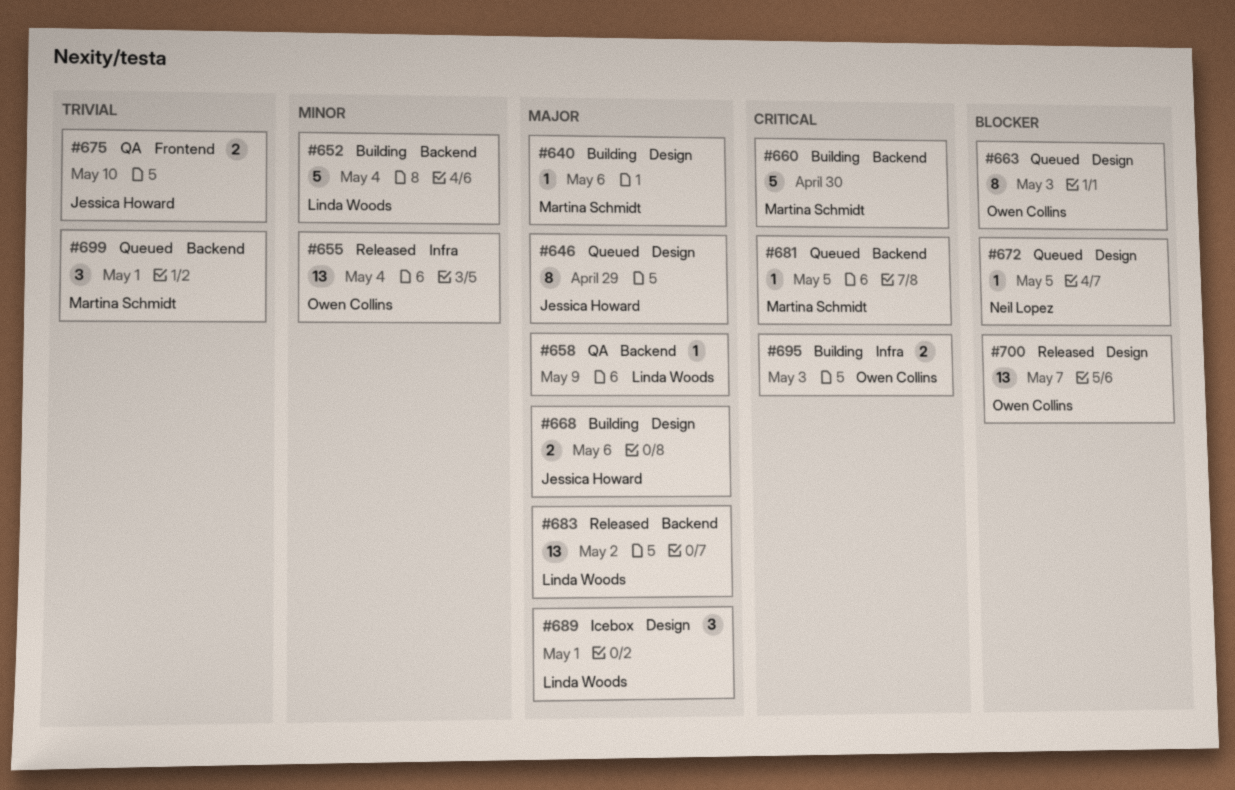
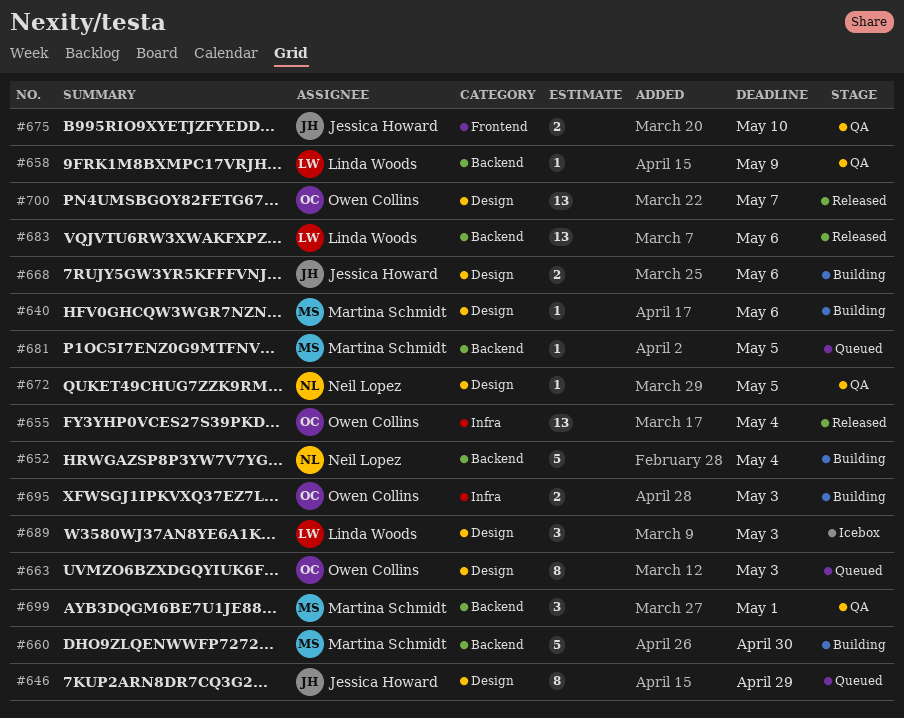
#652, owner: Linda Woods -> Neil Lopez
#672, status: Queued -> QA
#683, due: May 2 -> May 6
#689, due: May 1 -> May 3
#699, status: Queued -> QA

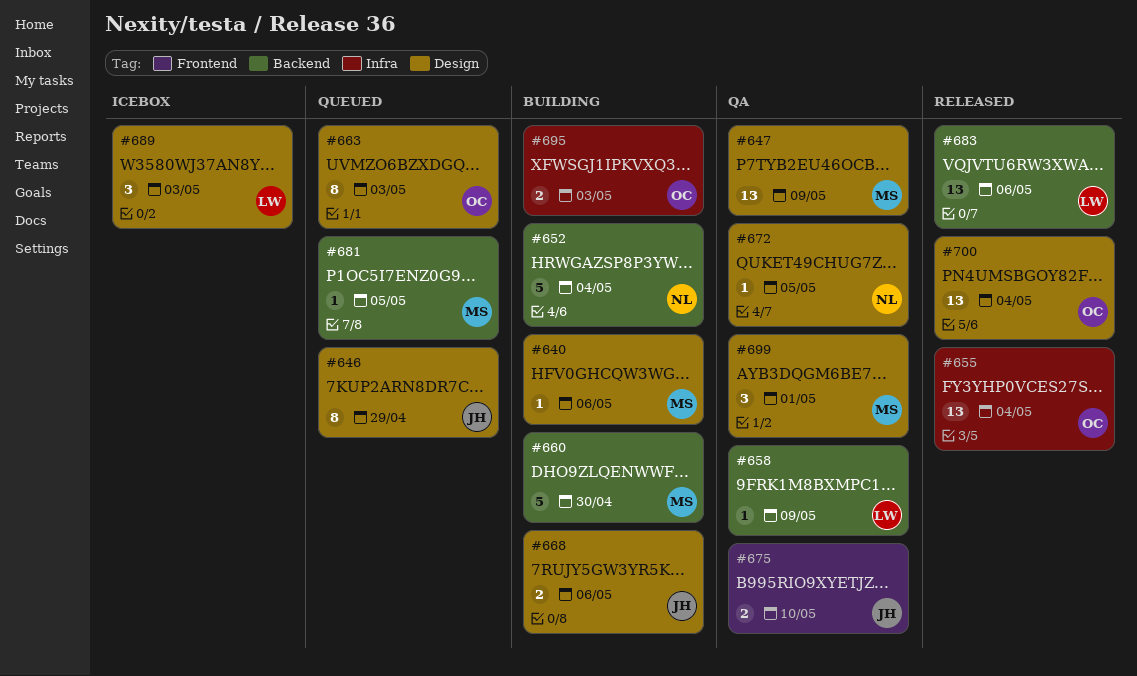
#647: none -> present
#699, label: Backend -> Design
#700, due: May 7 -> May 4

